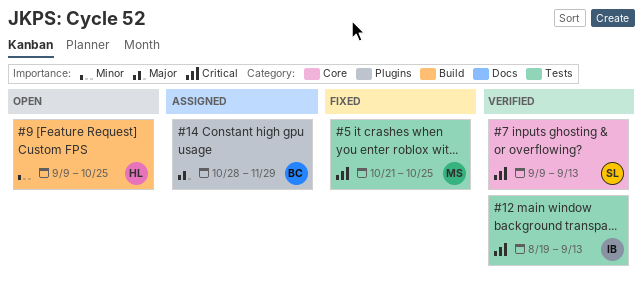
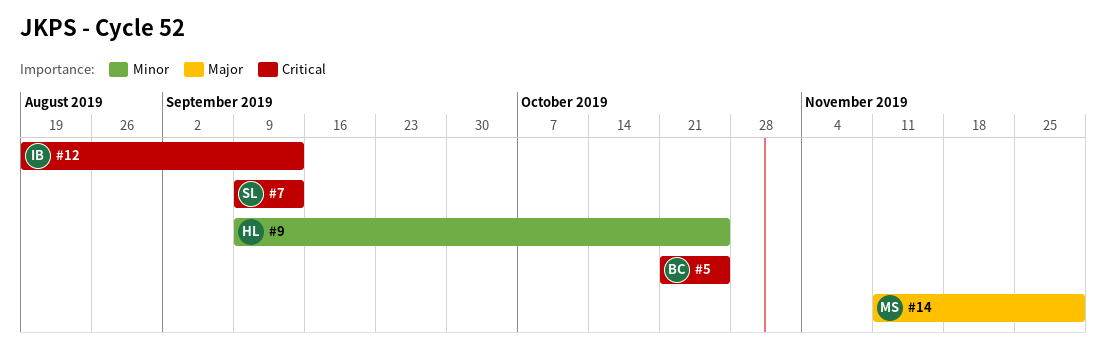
#5, owner: MS -> BC
#14, owner: BC -> MS
#14, start: Oct 28 -> Nov 11

